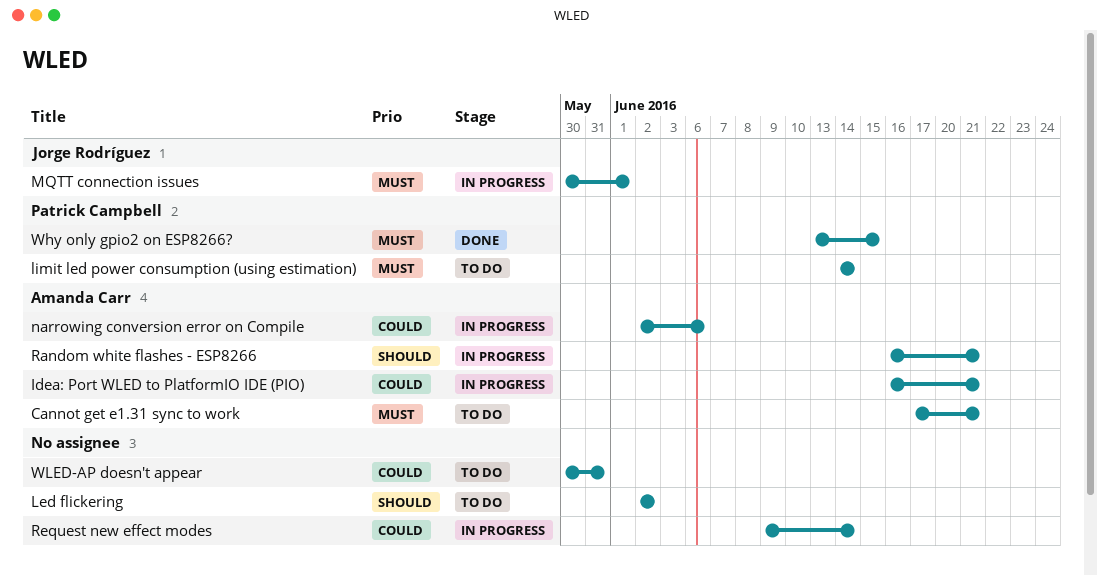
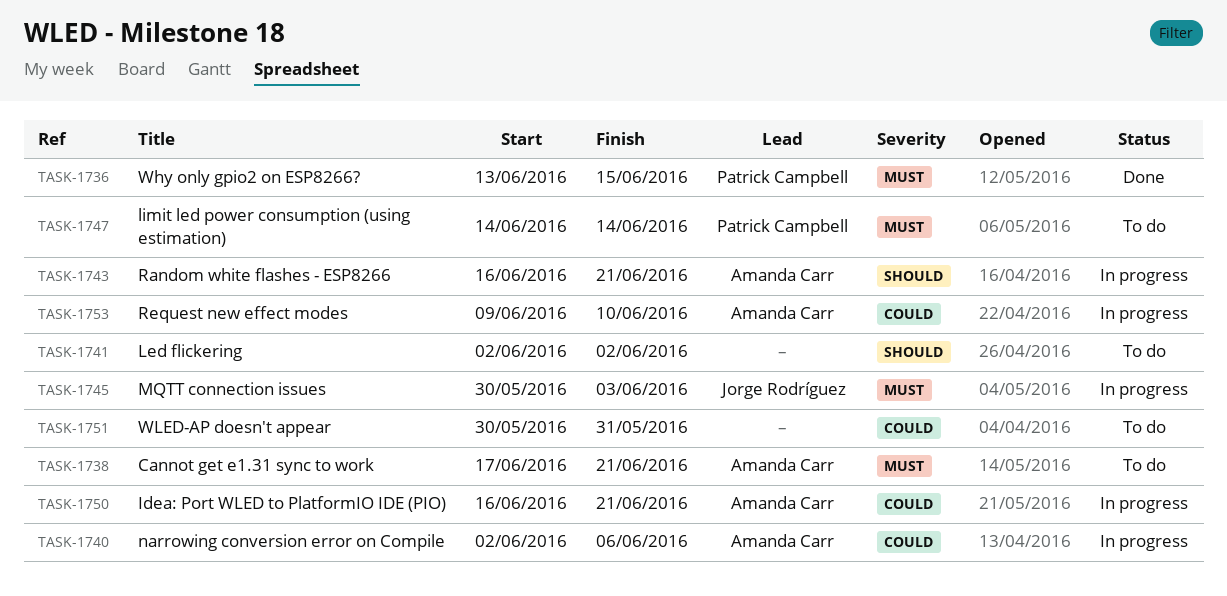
MQTT connection issues, due: Jun 1 -> Jun 3
Request new effect modes, owner: none -> Amanda Carr
Request new effect modes, due: Jun 14 -> Jun 10

